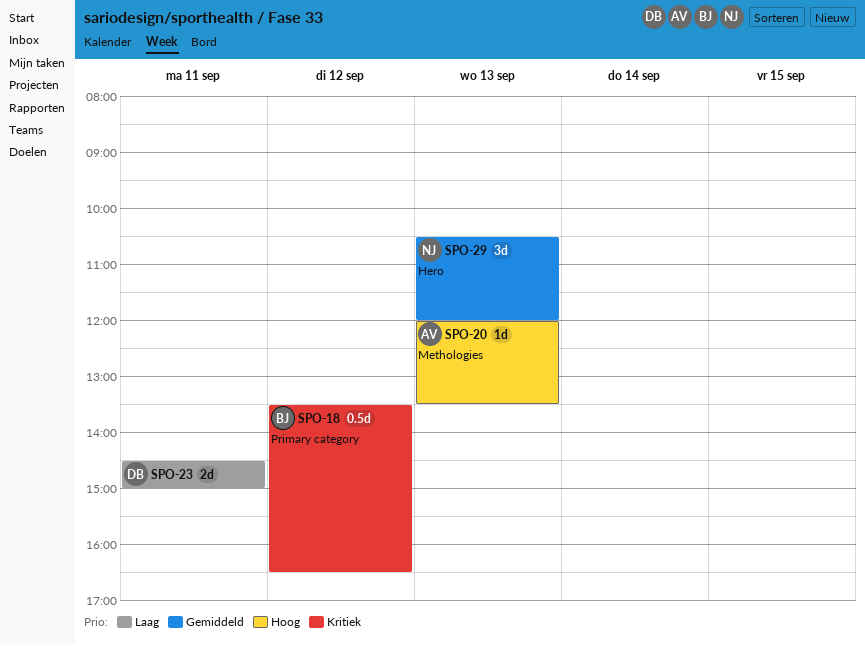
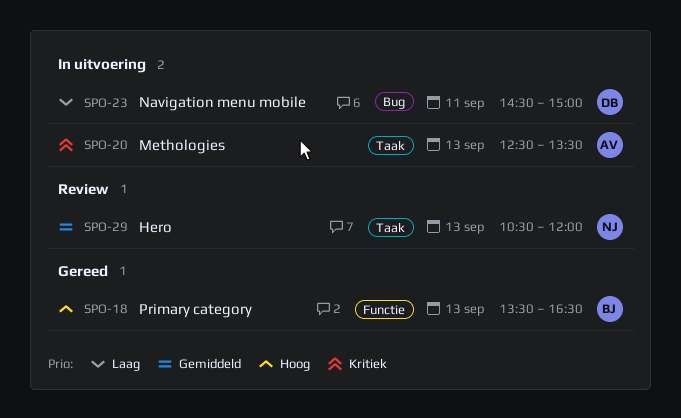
SPO-18, priority: Kritiek -> Hoog
SPO-18, day: Sep 12 -> Sep 13
SPO-20, priority: Hoog -> Kritiek
SPO-20, begins: 12:00 -> 12:30

